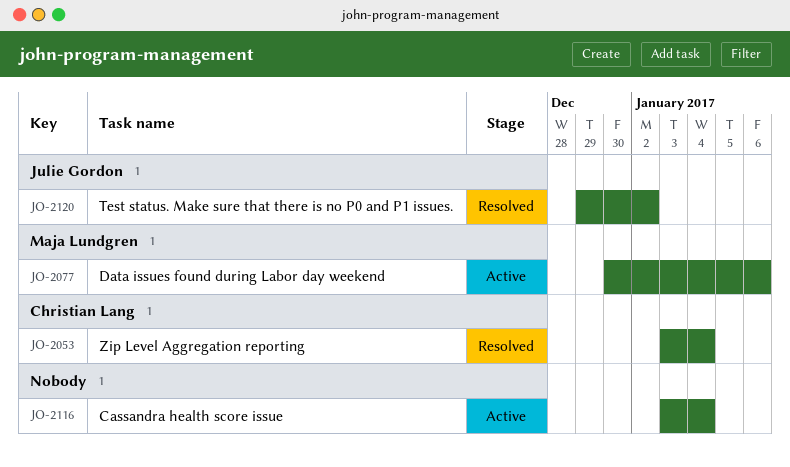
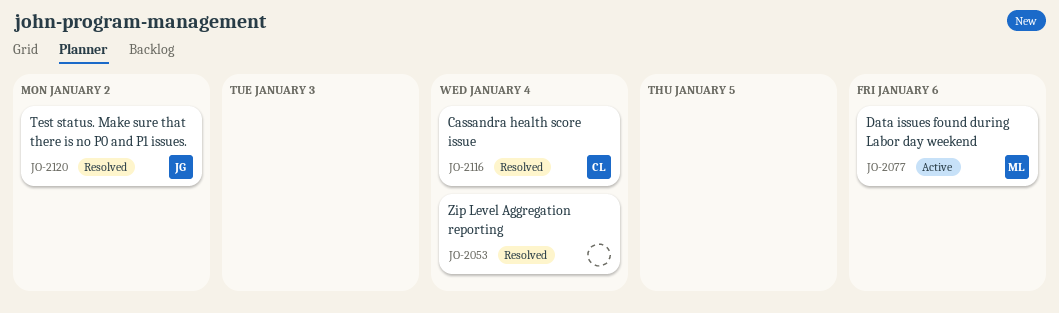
JO-2053, owner: Christian Lang -> none
JO-2116, status: Active -> Resolved
JO-2116, owner: none -> Christian Lang

